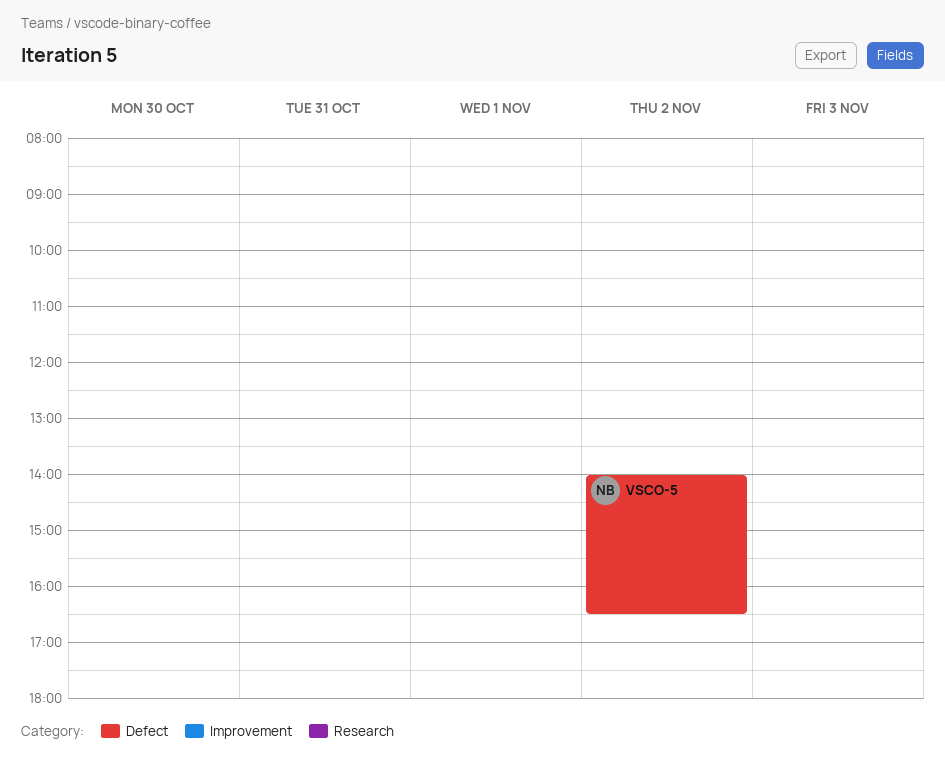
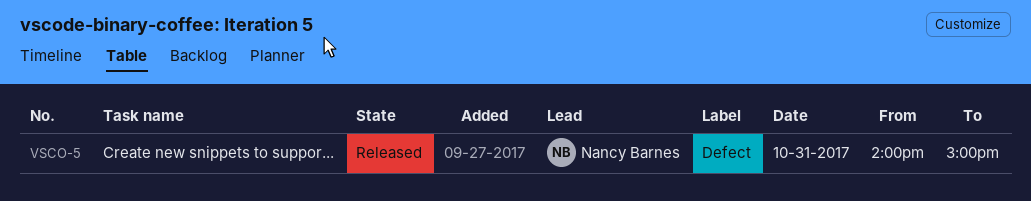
VSCO-5, day: Nov 2 -> Oct 31
VSCO-5, ends: 16:30 -> 15:00

